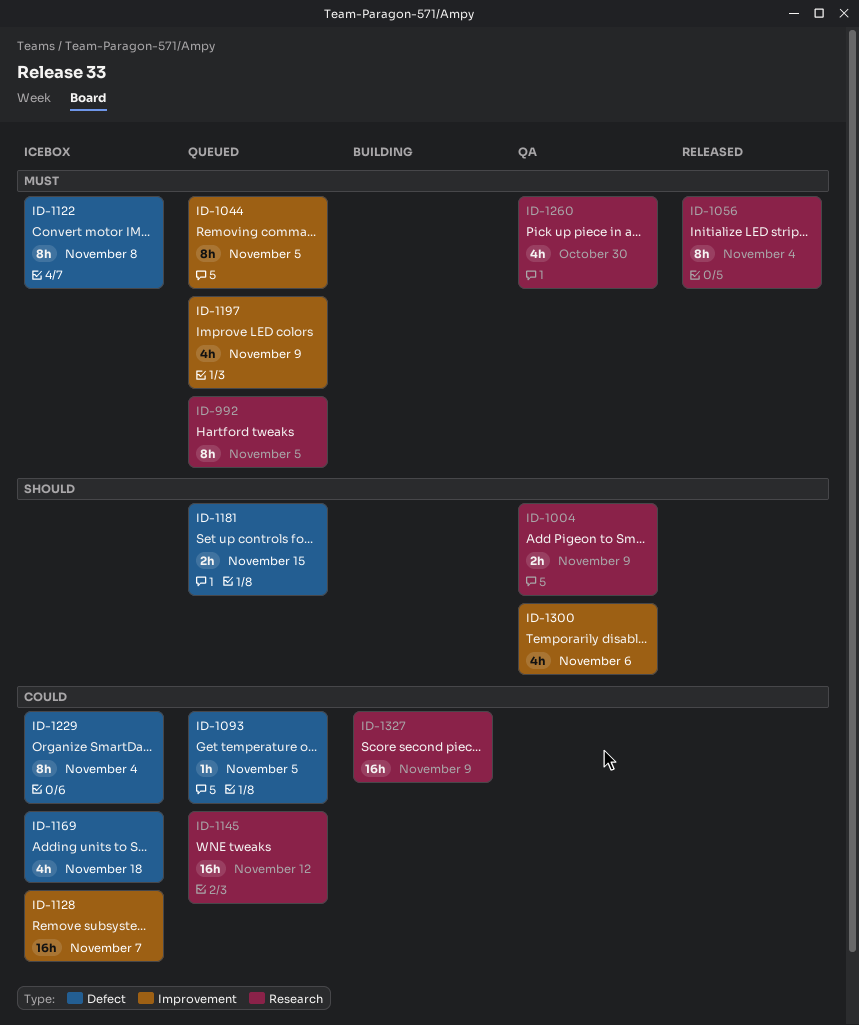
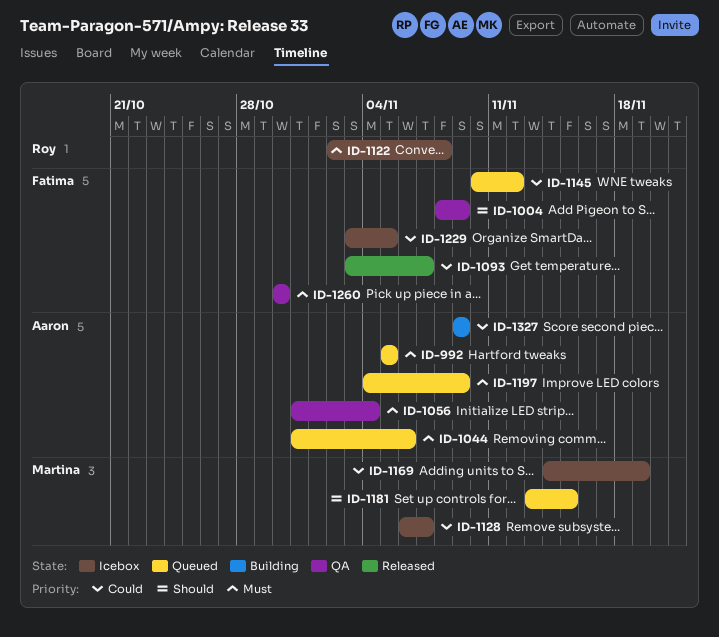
ID-1044, due: Nov 5 -> Nov 6
ID-1056, status: Released -> QA
ID-1093, status: Queued -> Released
ID-1093, due: Nov 5 -> Nov 7
ID-1169, due: Nov 18 -> Nov 19
ID-1229, due: Nov 4 -> Nov 5
ID-1300: present -> none

